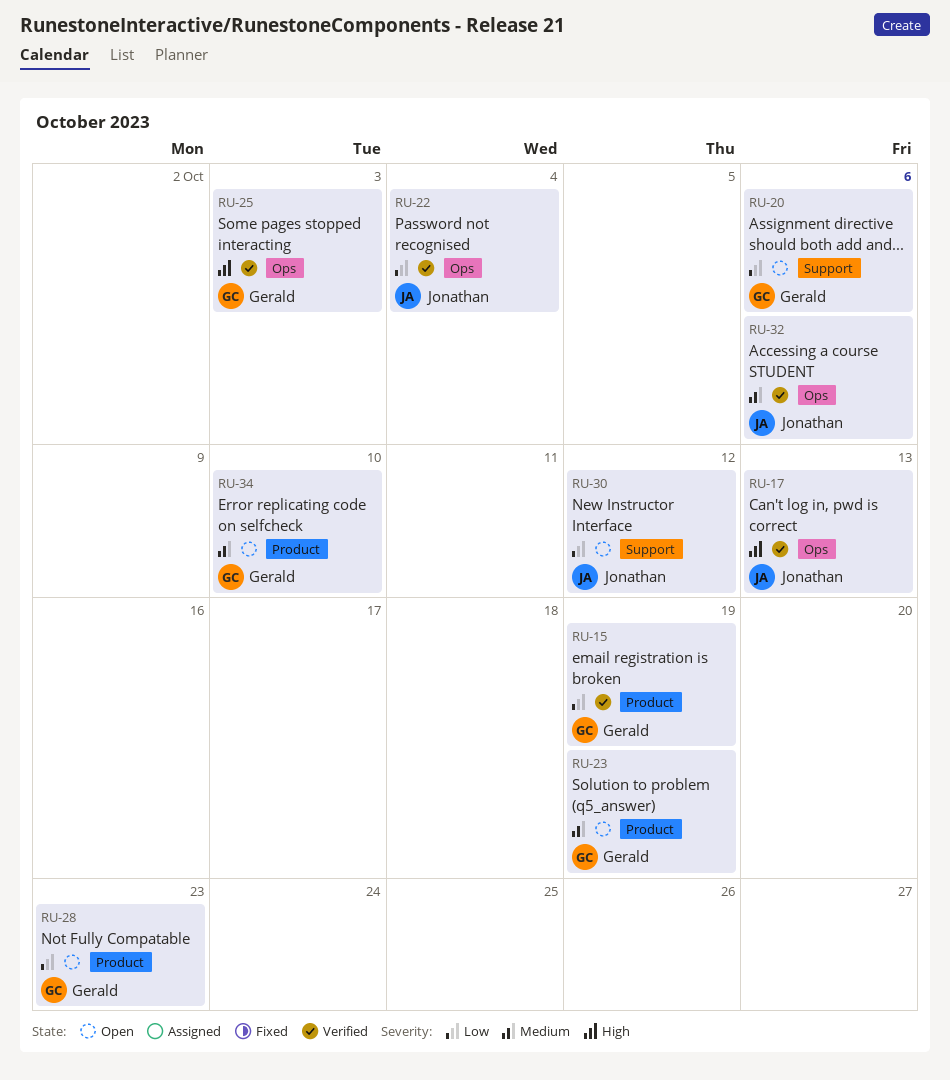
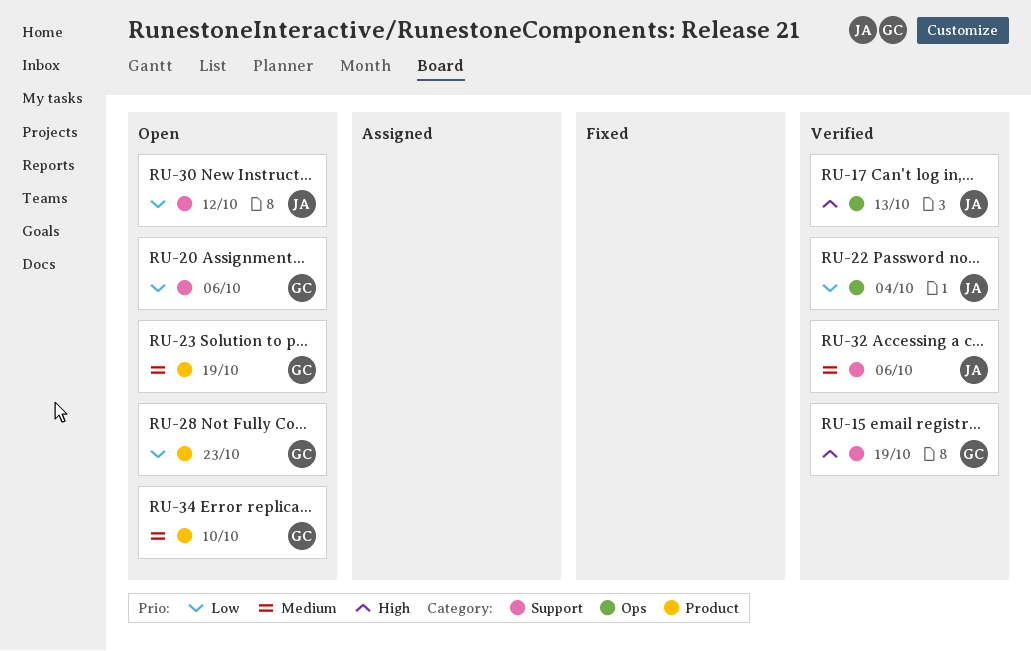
RU-15, priority: Low -> High
RU-15, label: Product -> Support
RU-25: present -> none
RU-32, label: Ops -> Support

